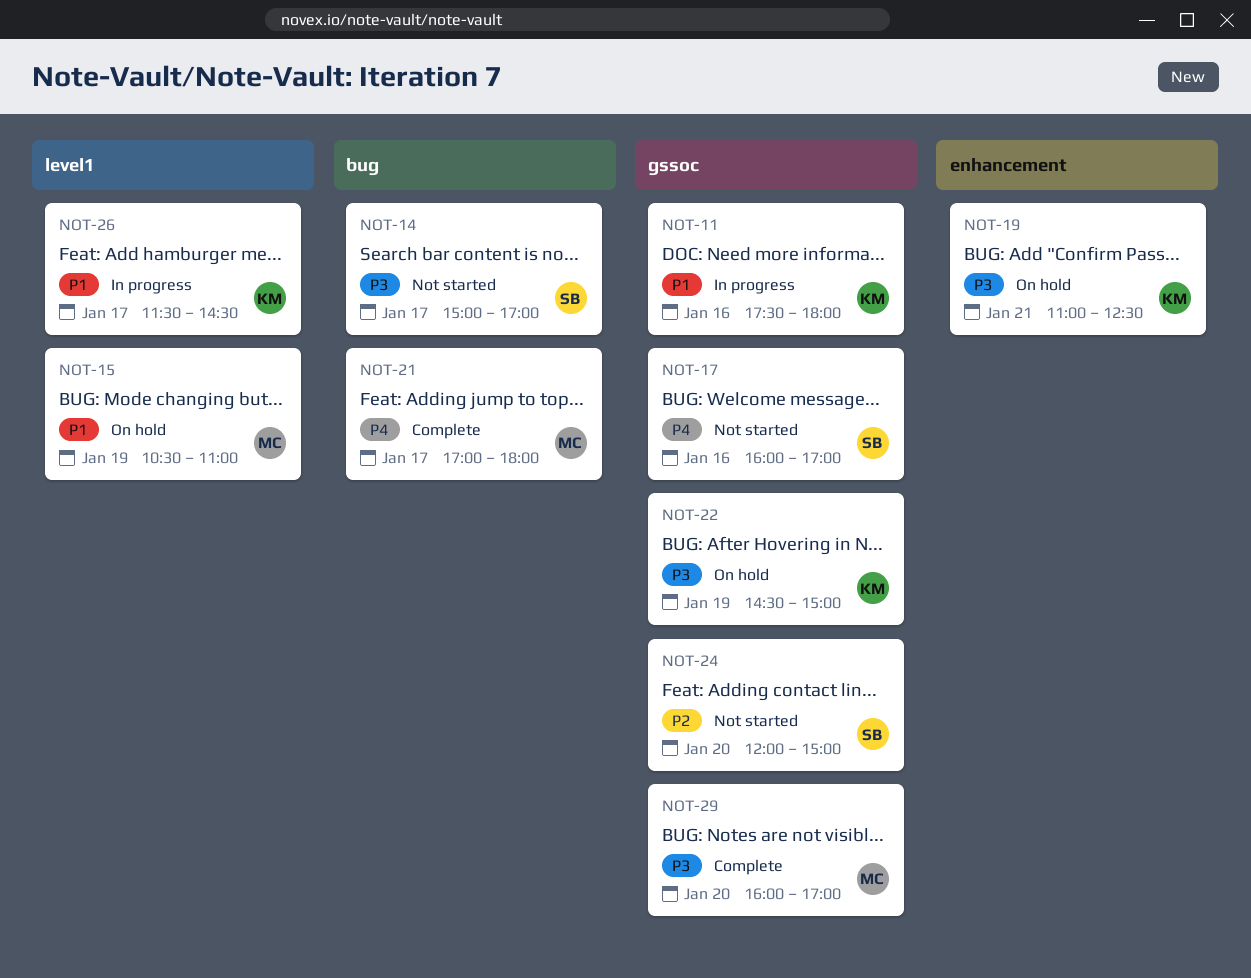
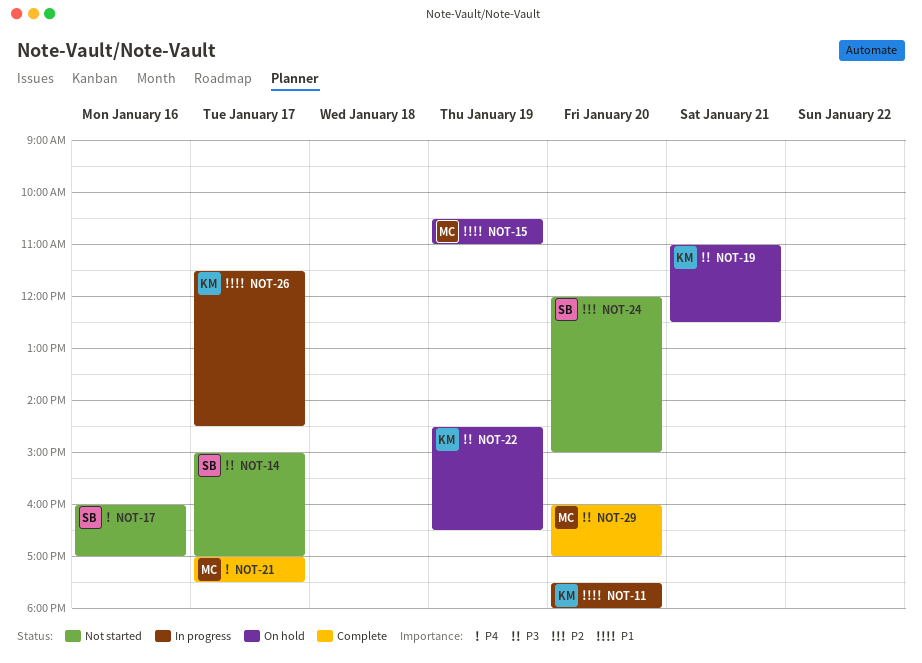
NOT-11, day: Jan 16 -> Jan 20
NOT-21, ends: 18:00 -> 17:30
NOT-22, ends: 15:00 -> 16:30

